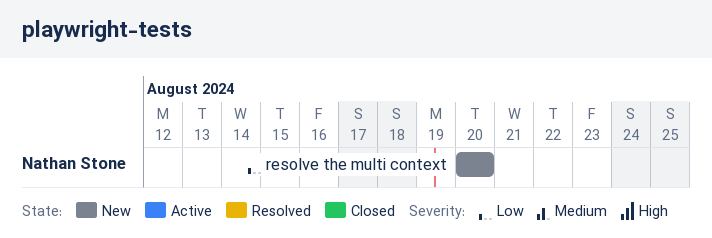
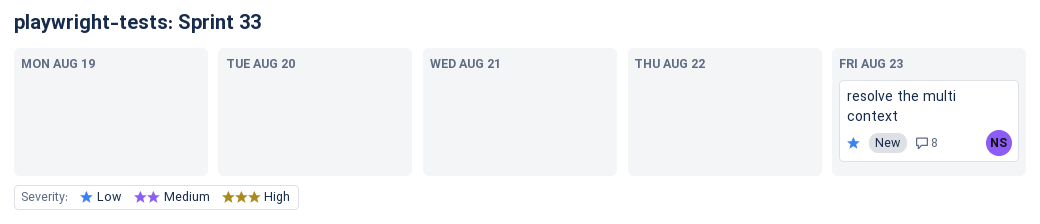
resolve the multi context, due: Aug 20 -> Aug 23

